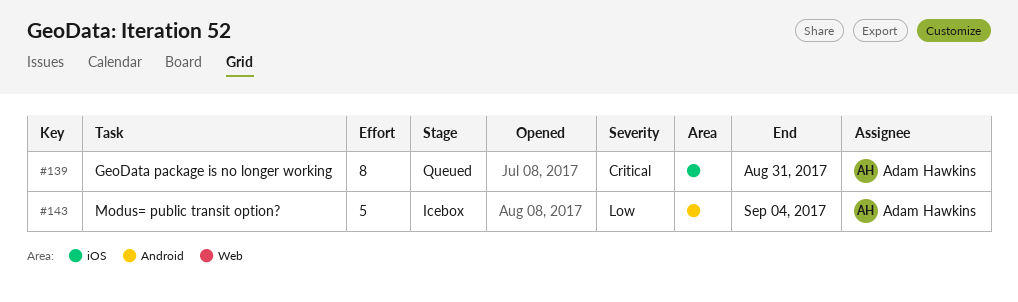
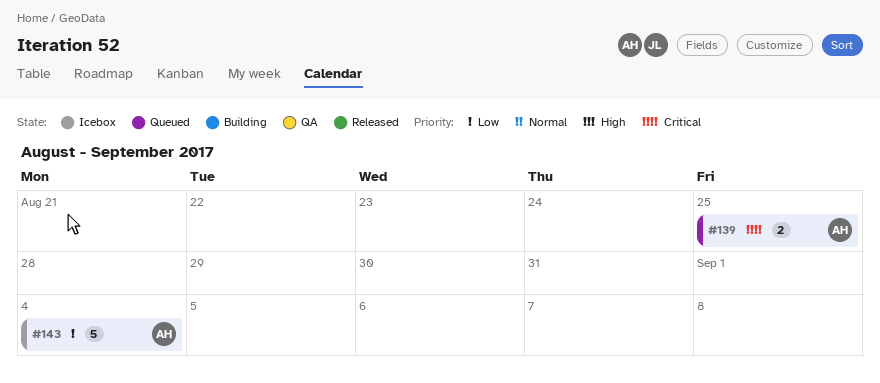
#139, estimate: 8 -> 2
#139, due: Aug 31 -> Aug 25

